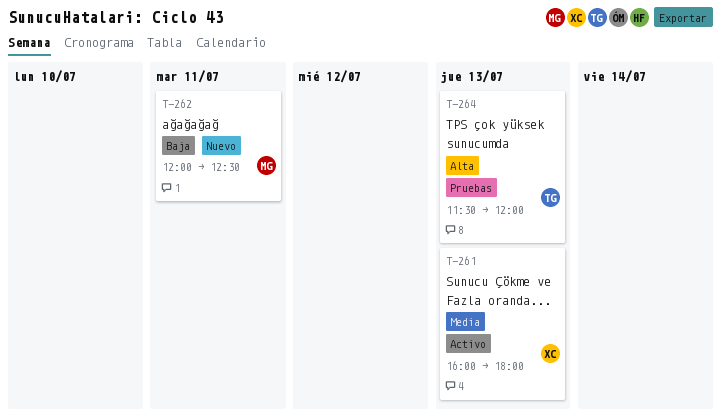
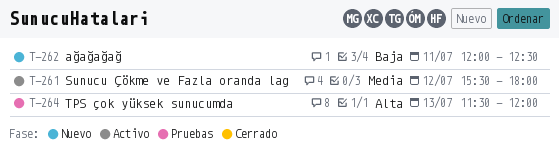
T-261, day: Jul 13 -> Jul 12
T-261, begins: 16:00 -> 15:30

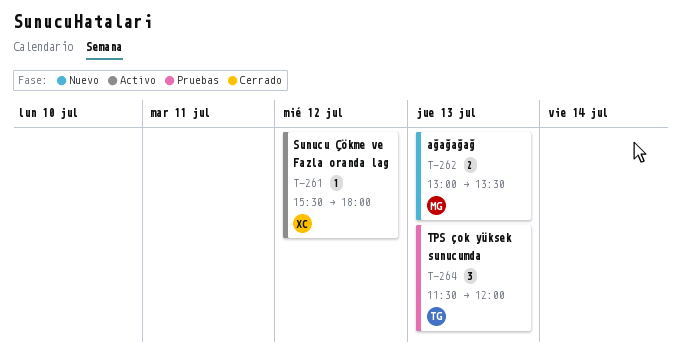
T-262, day: Jul 11 -> Jul 13
T-262, begins: 12:00 -> 13:00
T-262, ends: 12:30 -> 13:30

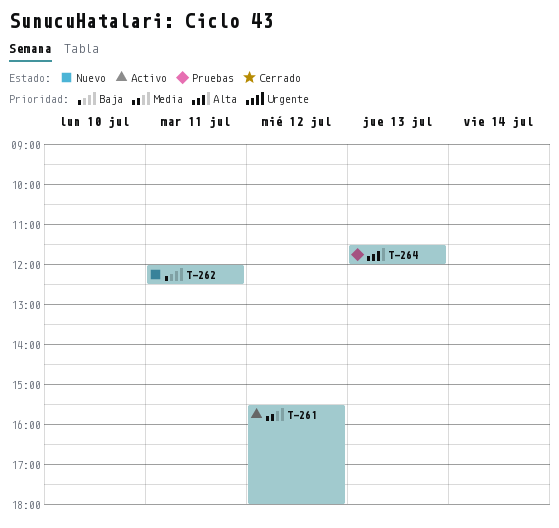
T-262, day: Jul 13 -> Jul 11
T-262, begins: 13:00 -> 12:00
T-262, ends: 13:30 -> 12:30

